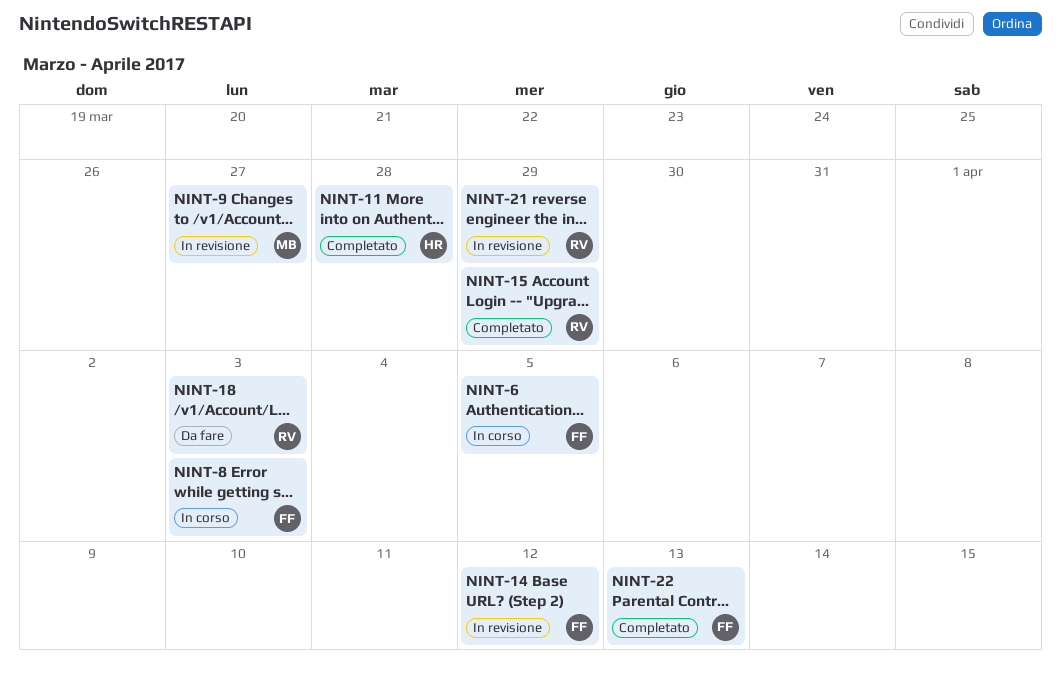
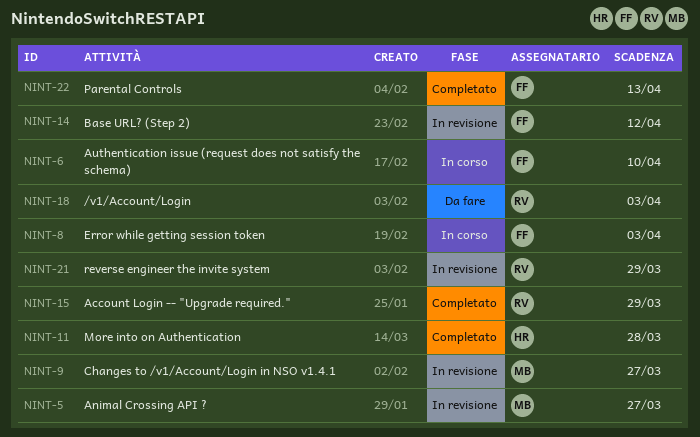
NINT-5: none -> present
NINT-6, due: Apr 5 -> Apr 10

